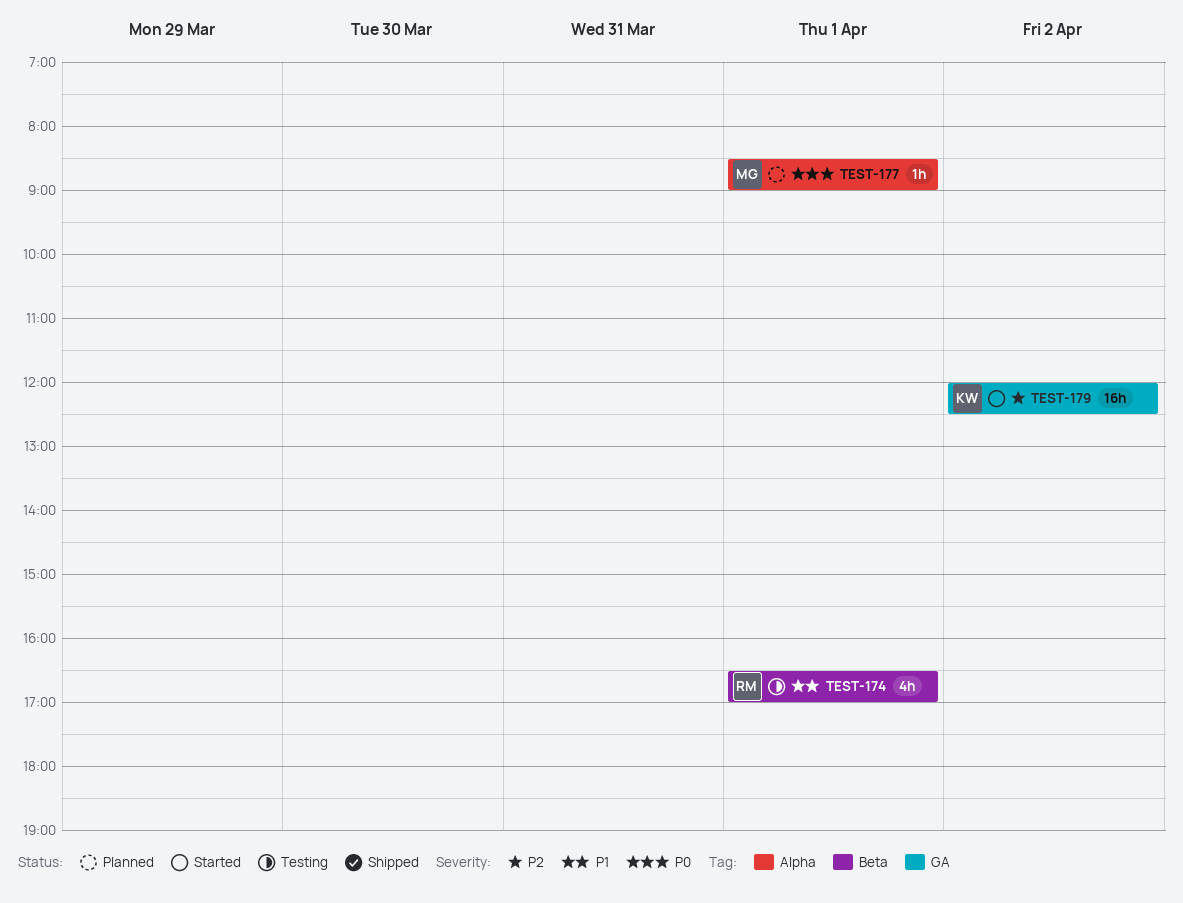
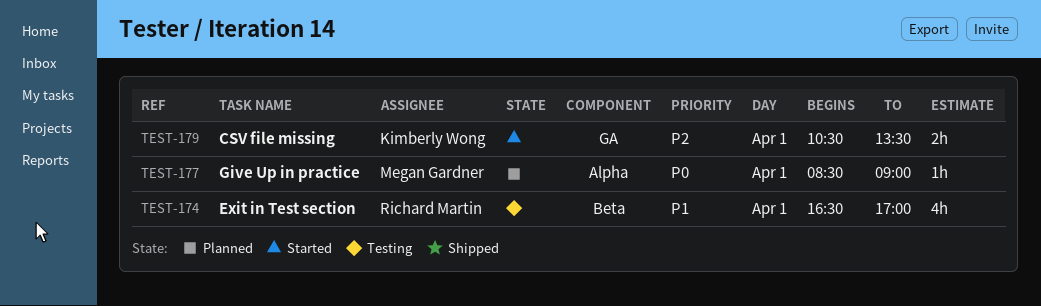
TEST-179, estimate: 16h -> 2h
TEST-179, day: Apr 2 -> Apr 1
TEST-179, begins: 12:00 -> 10:30
TEST-179, ends: 12:30 -> 13:30

